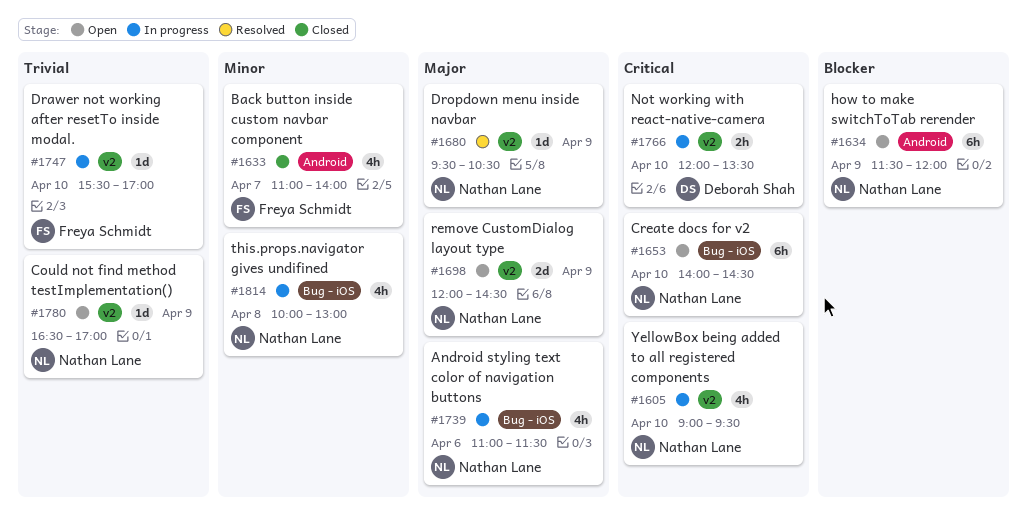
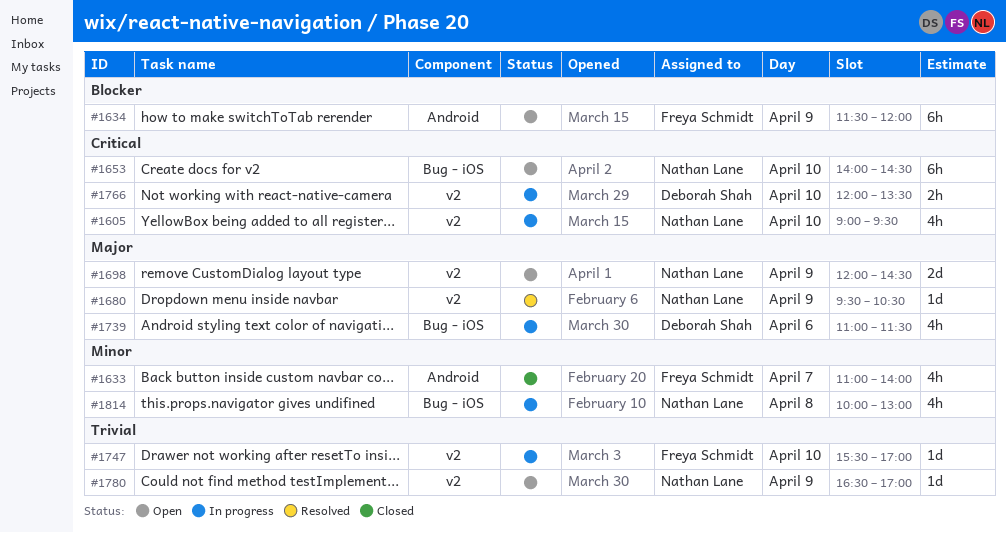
#1634, owner: Nathan Lane -> Freya Schmidt
#1739, owner: Nathan Lane -> Deborah Shah

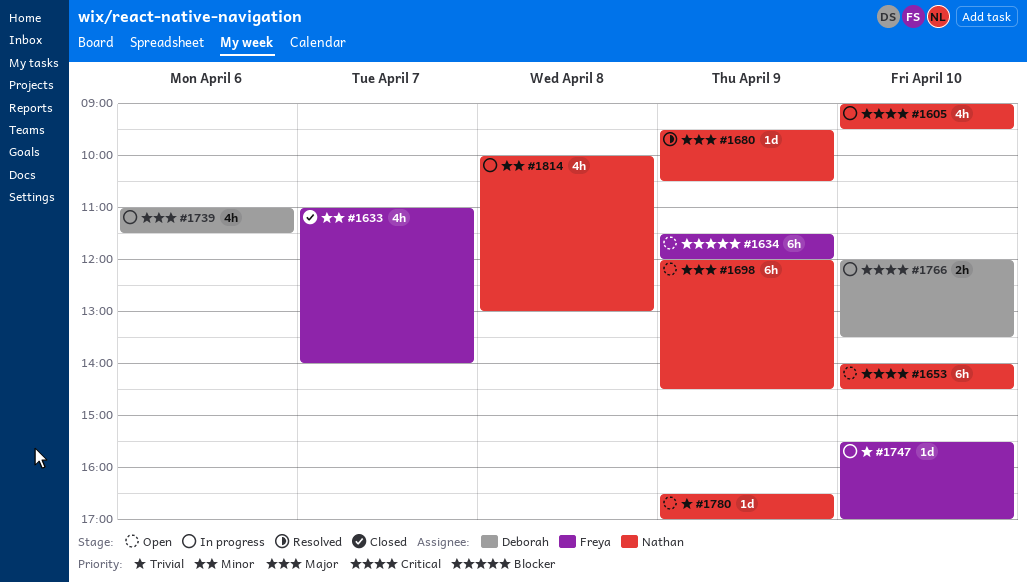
#1698, estimate: 2d -> 6h

